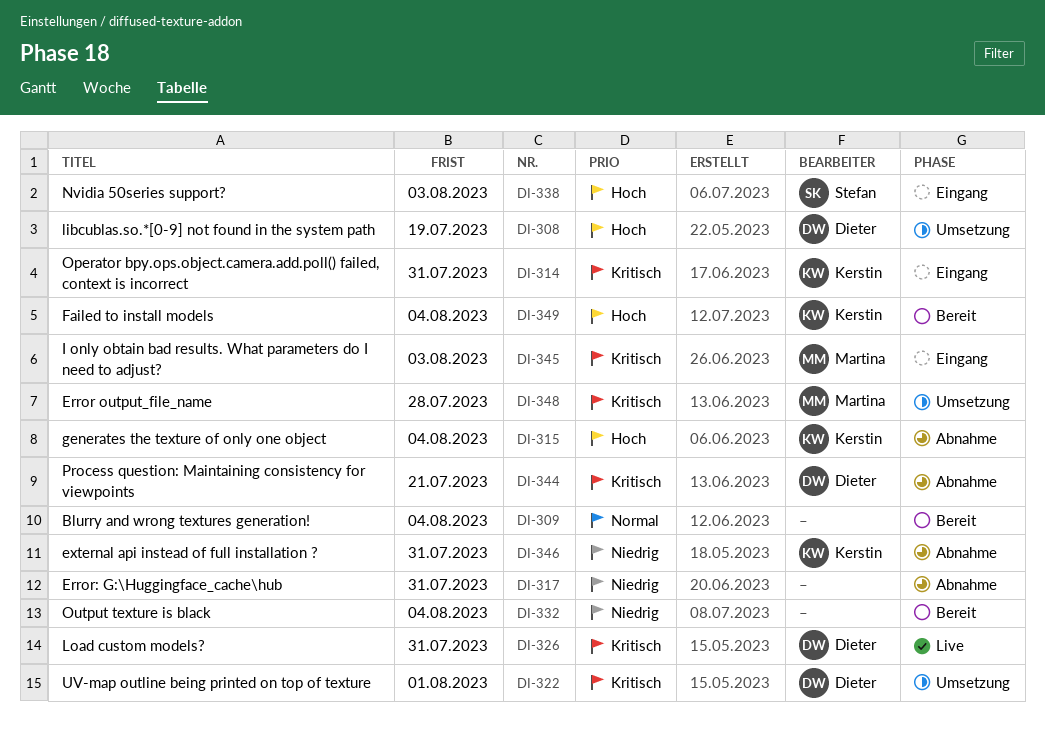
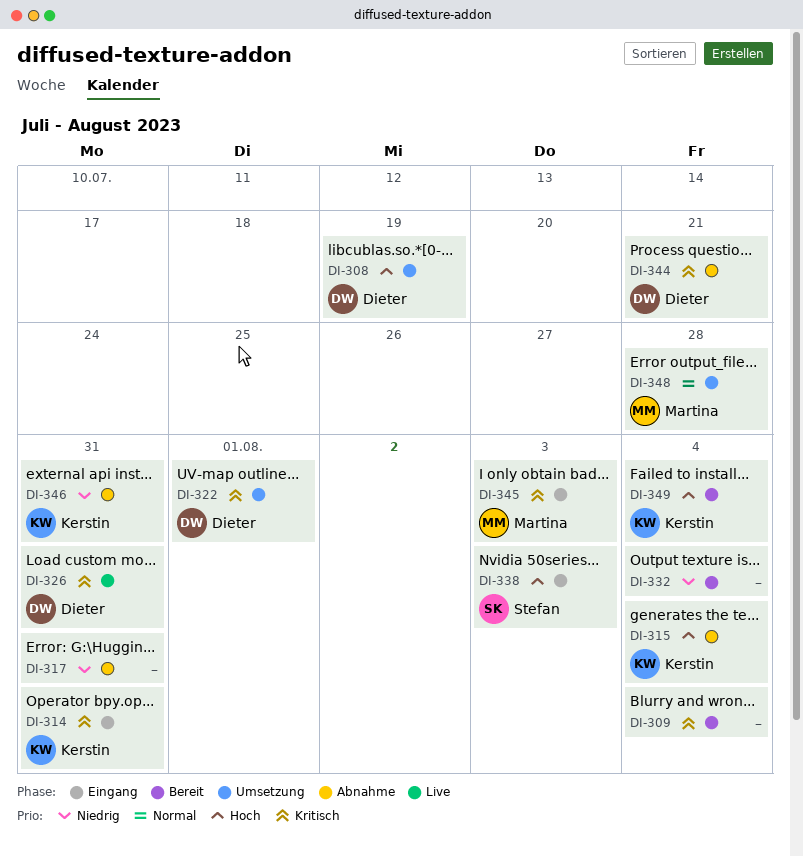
DI-309, priority: Normal -> Kritisch
DI-348, priority: Kritisch -> Normal

